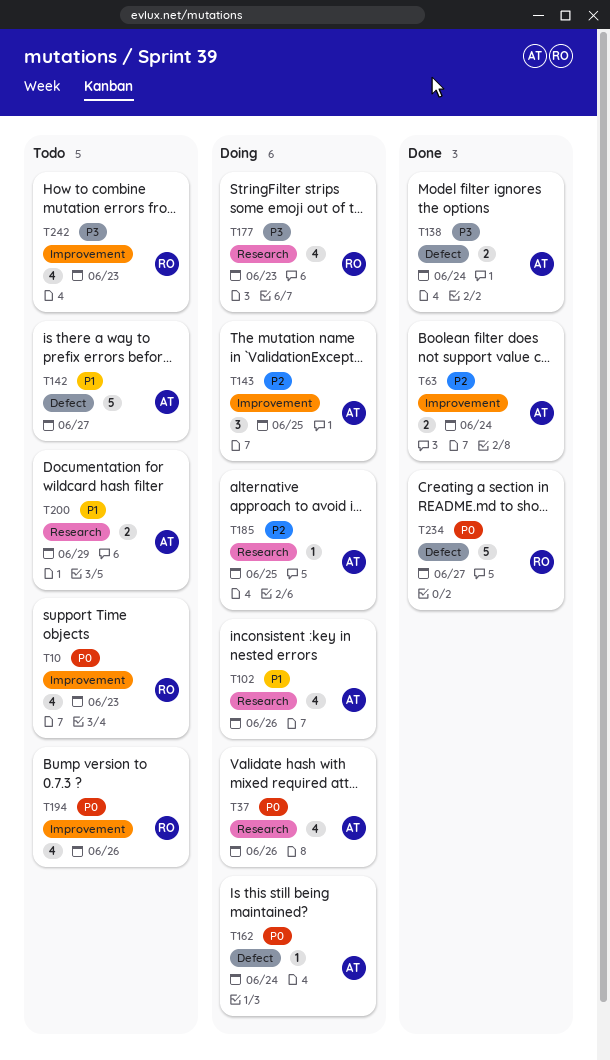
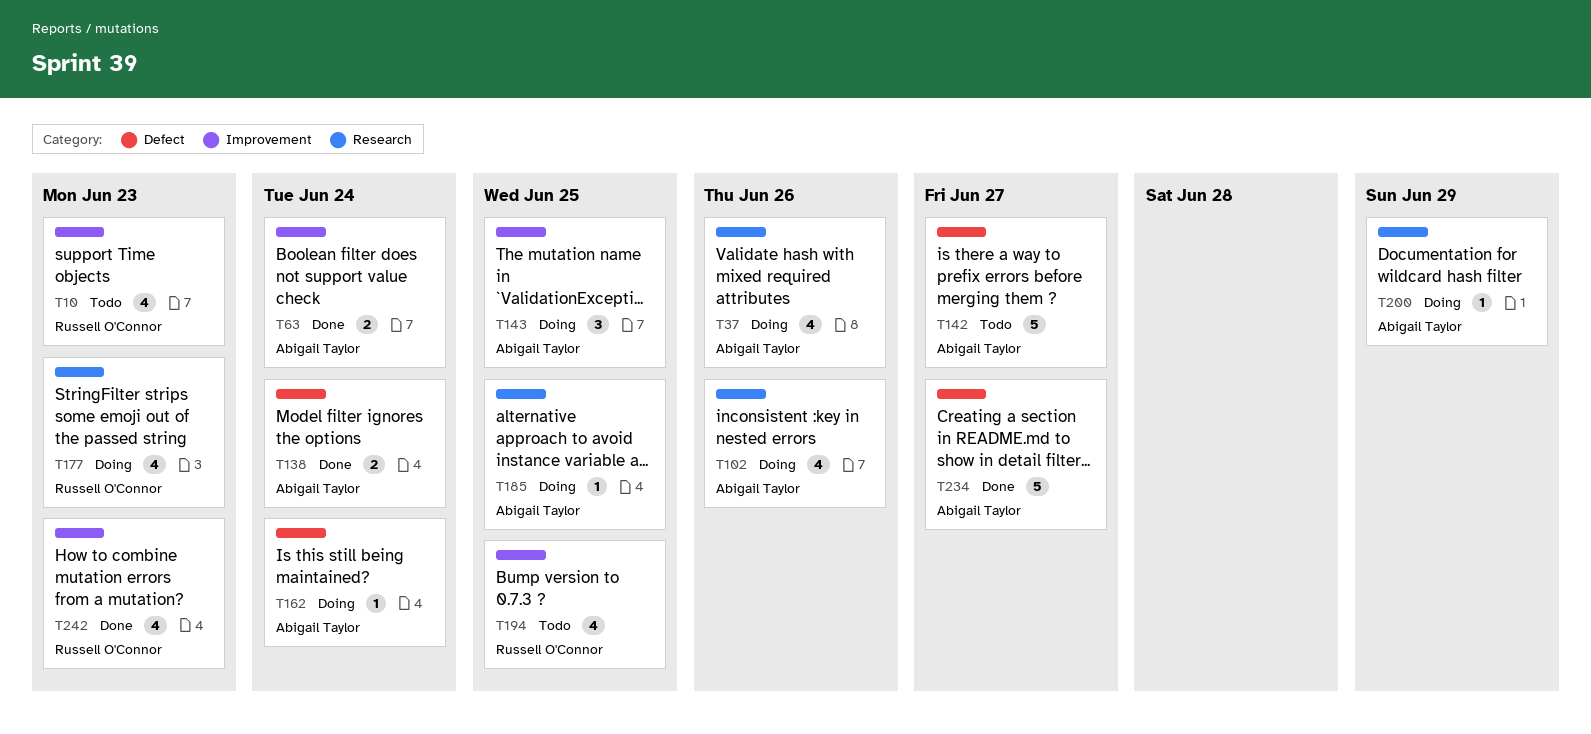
T194, due: Jun 26 -> Jun 25
T200, status: Todo -> Doing
T200, estimate: 2 -> 1
T234, owner: Russell O'Connor -> Abigail Taylor
T242, status: Todo -> Done

